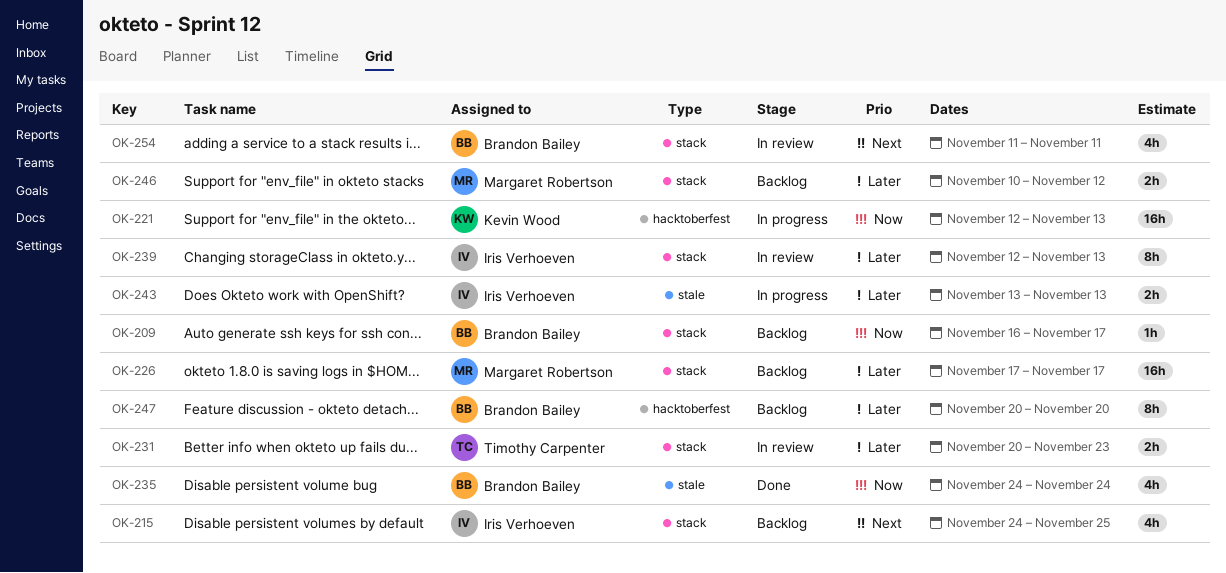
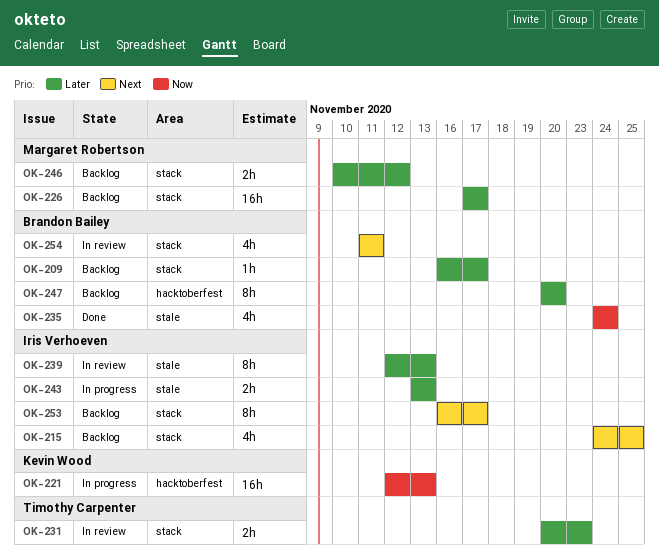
OK-209, priority: Now -> Later
OK-239, label: stack -> stale
OK-253: none -> present

